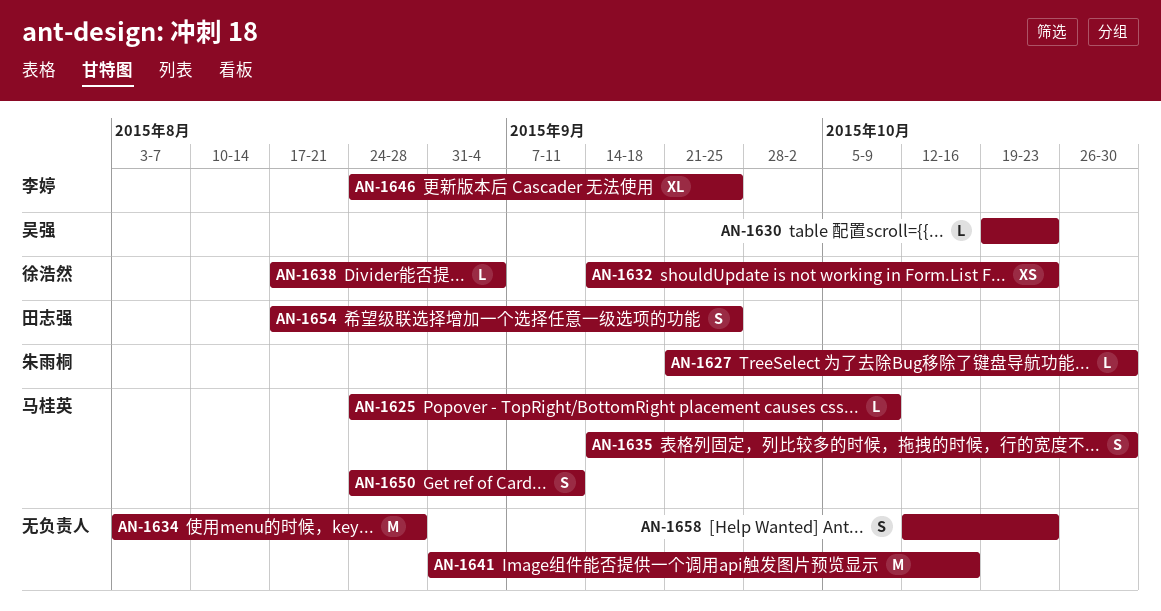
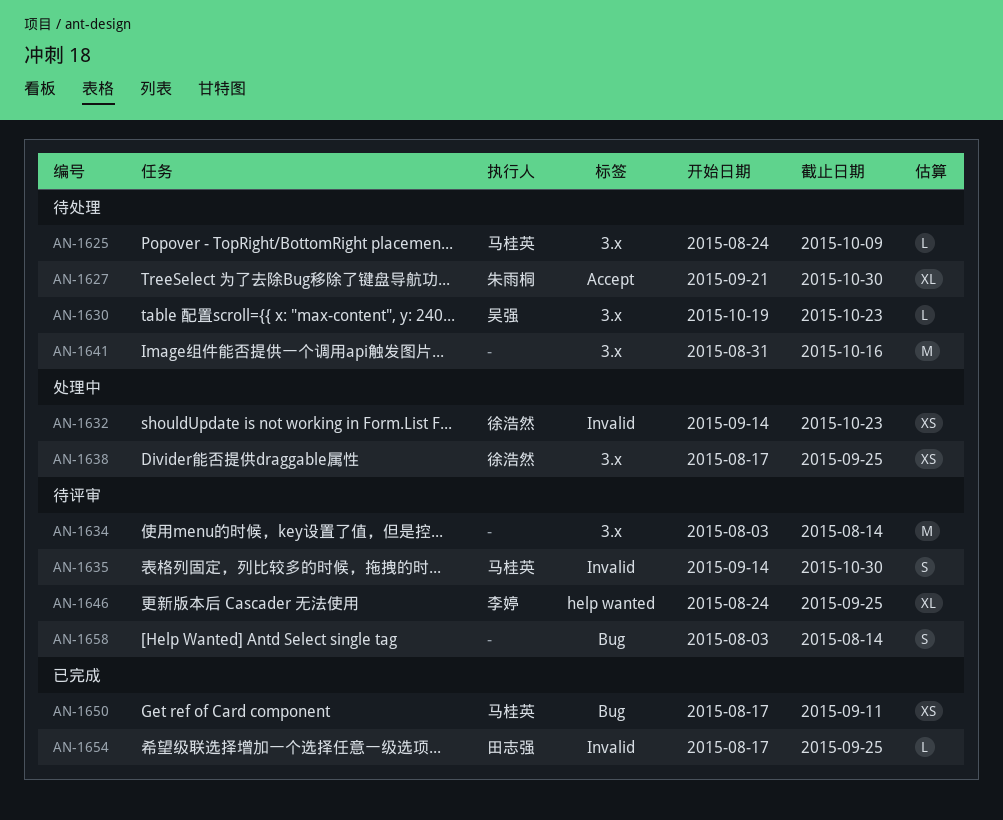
AN-1627, estimate: L -> XL
AN-1634, due: Aug 28 -> Aug 14
AN-1638, estimate: L -> XS
AN-1638, due: Sep 4 -> Sep 25
AN-1650, estimate: S -> XS
AN-1650, start: Aug 24 -> Aug 17
AN-1654, estimate: S -> L
AN-1658, start: Oct 12 -> Aug 3
AN-1658, due: Oct 23 -> Aug 14

